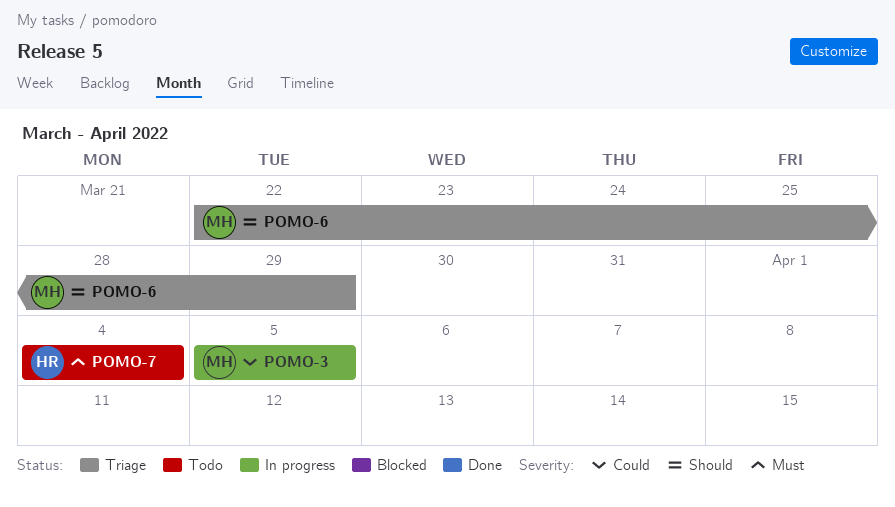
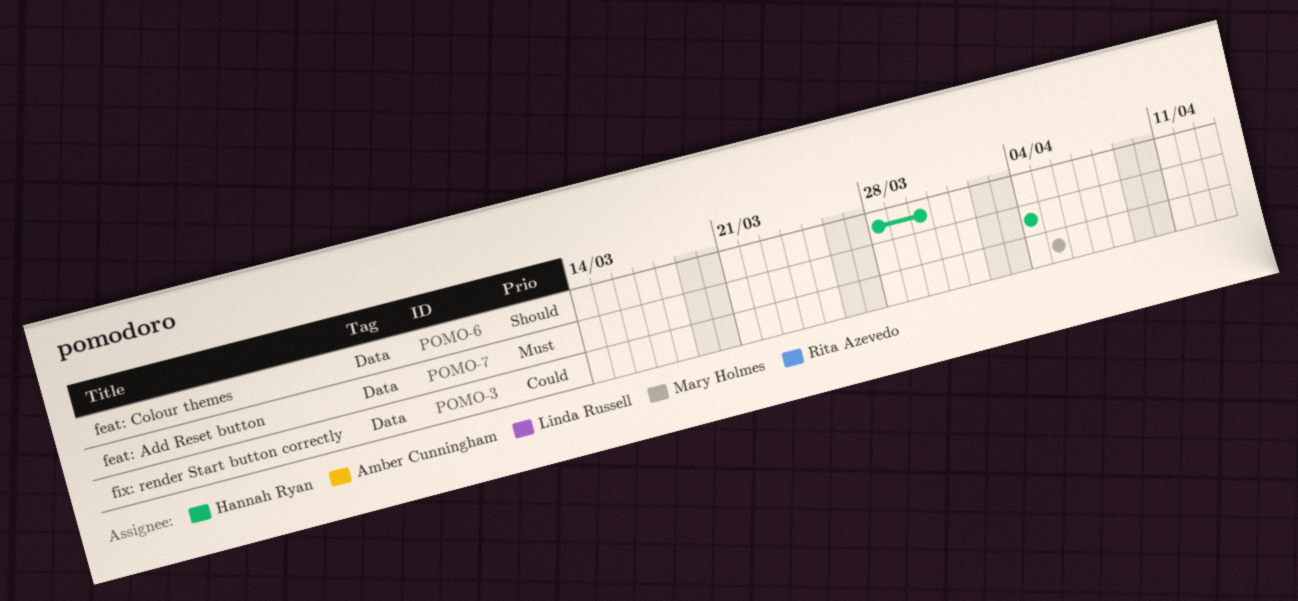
POMO-6, owner: Mary Holmes -> Hannah Ryan
POMO-6, start: Mar 22 -> Mar 28
POMO-6, due: Mar 29 -> Mar 30

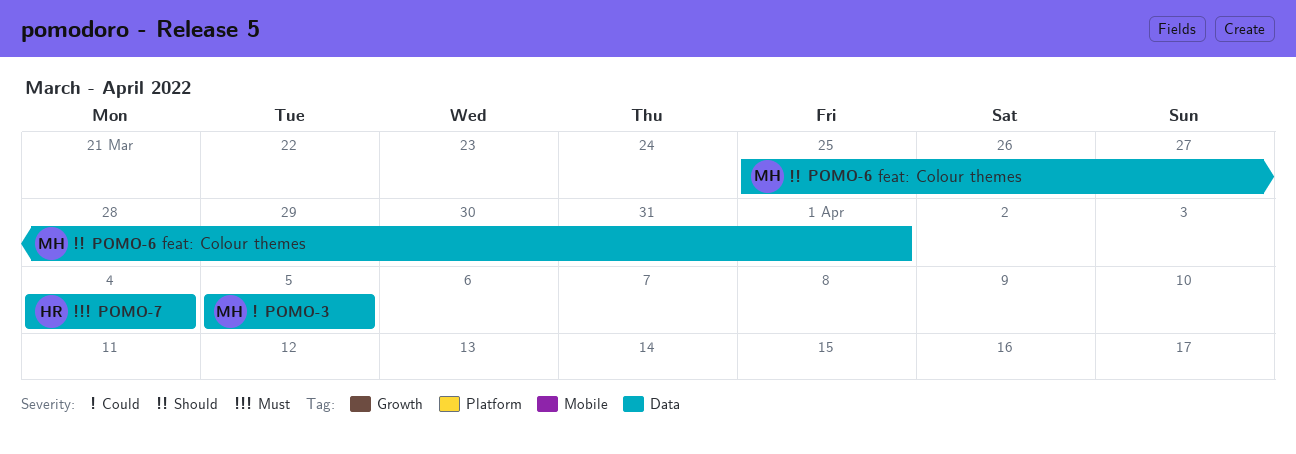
POMO-6, owner: Hannah Ryan -> Mary Holmes
POMO-6, start: Mar 28 -> Mar 25
POMO-6, due: Mar 30 -> Apr 1

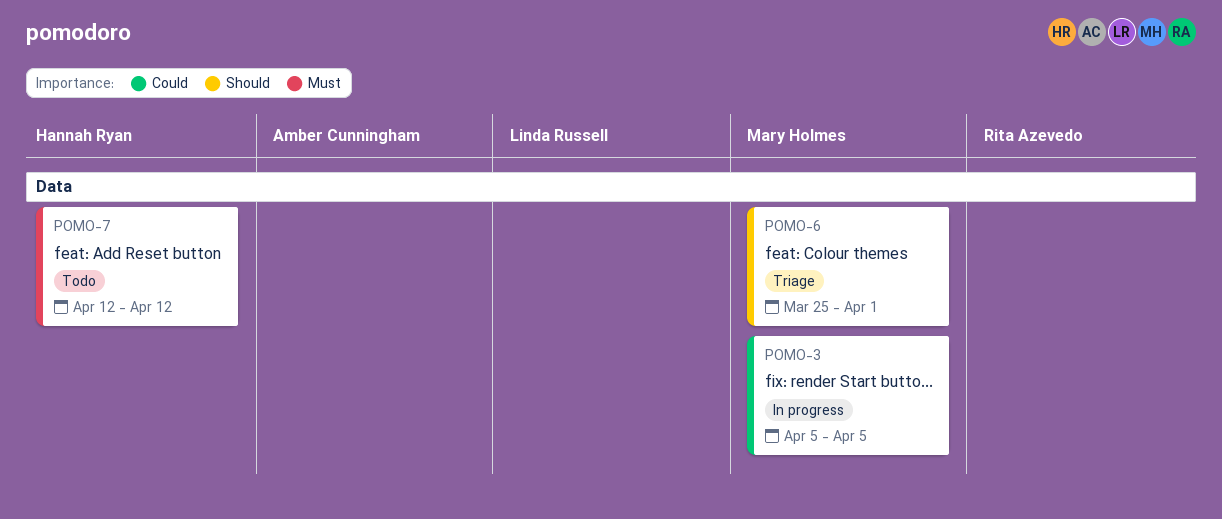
POMO-7, start: Apr 4 -> Apr 12
POMO-7, due: Apr 4 -> Apr 12

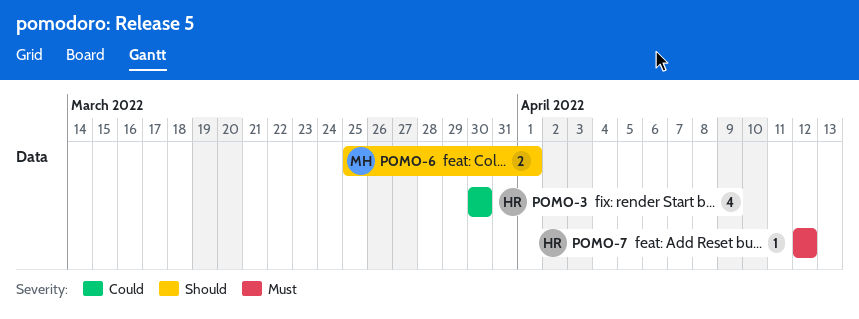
POMO-3, owner: Mary Holmes -> Hannah Ryan
POMO-3, start: Apr 5 -> Mar 30
POMO-3, due: Apr 5 -> Mar 30

